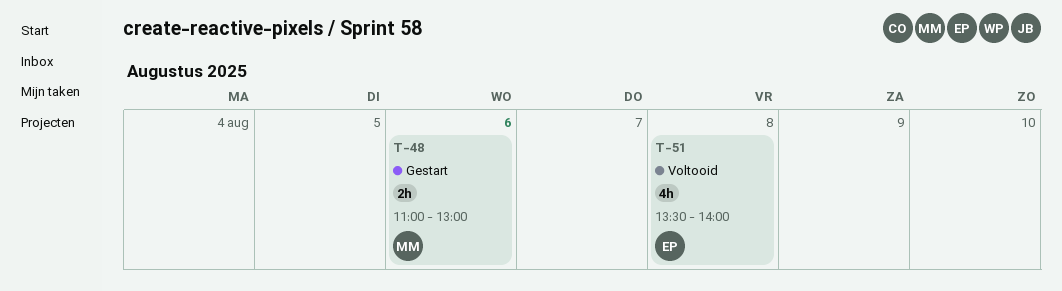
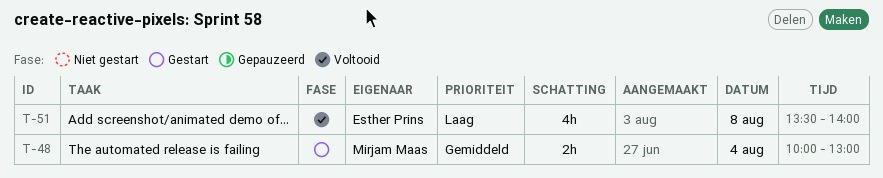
T-48, day: Aug 6 -> Aug 4
T-48, begins: 11:00 -> 10:00

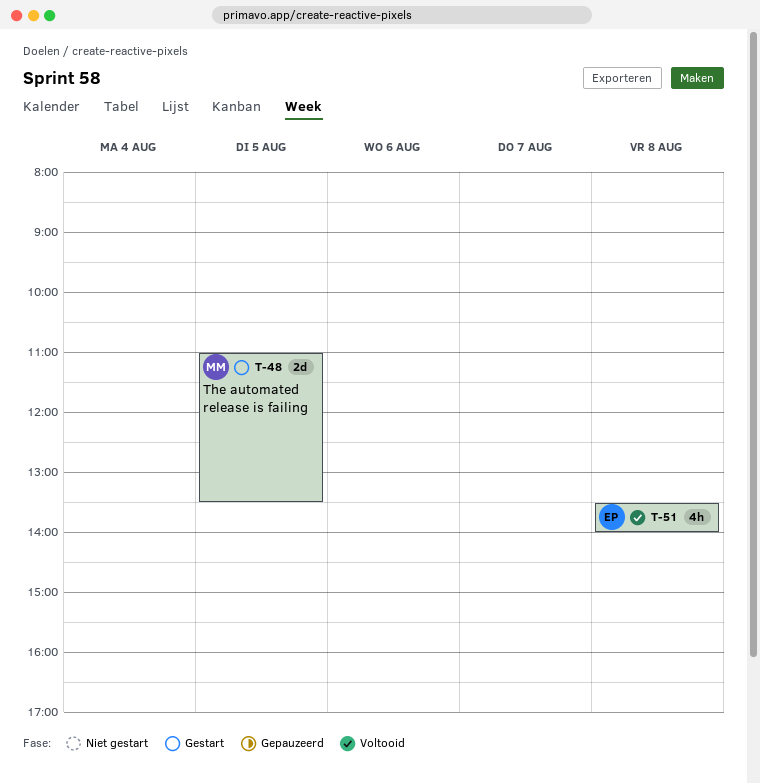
T-48, estimate: 2h -> 2d
T-48, day: Aug 4 -> Aug 5
T-48, begins: 10:00 -> 11:00
T-48, ends: 13:00 -> 13:30

